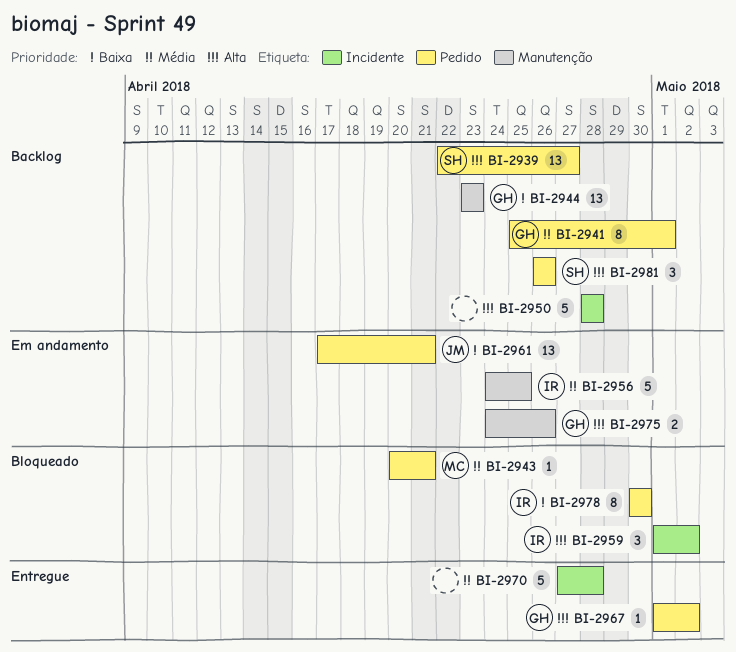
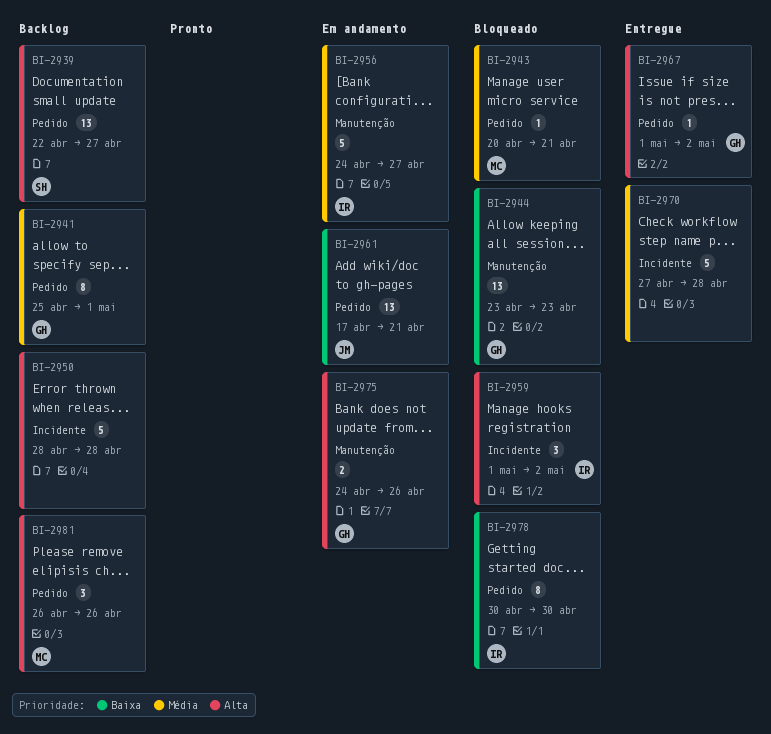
BI-2944, status: Backlog -> Bloqueado
BI-2956, due: Apr 25 -> Apr 27
BI-2981, owner: SH -> MC

